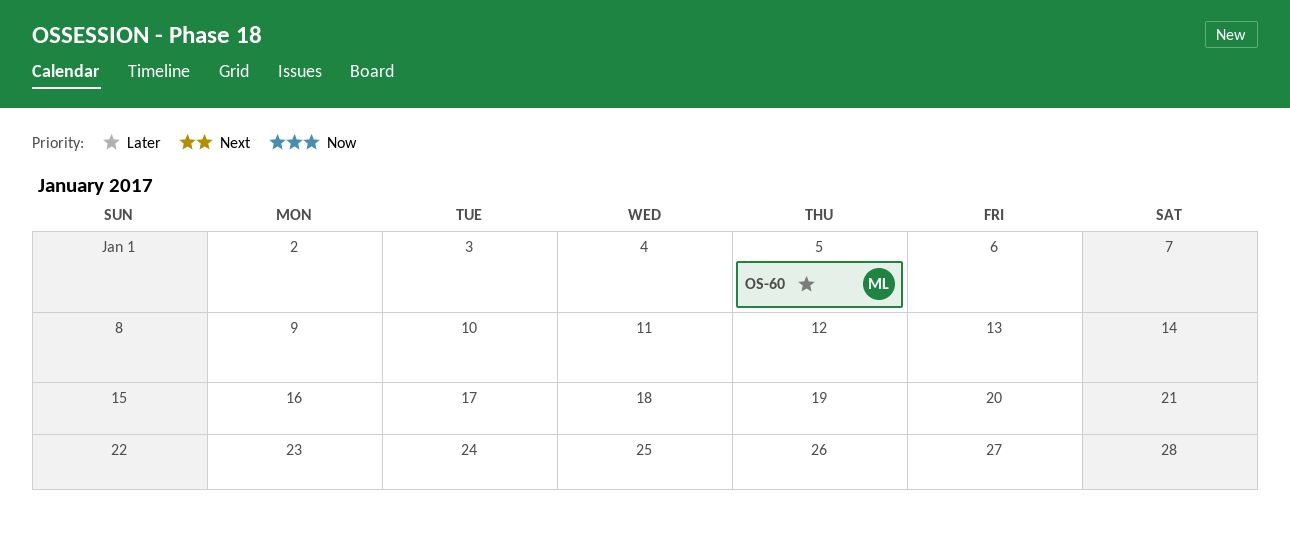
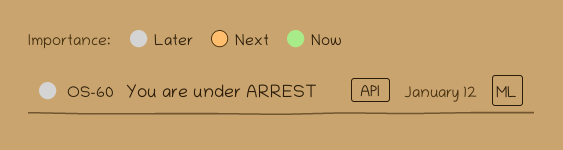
OS-60, due: Jan 5 -> Jan 12

